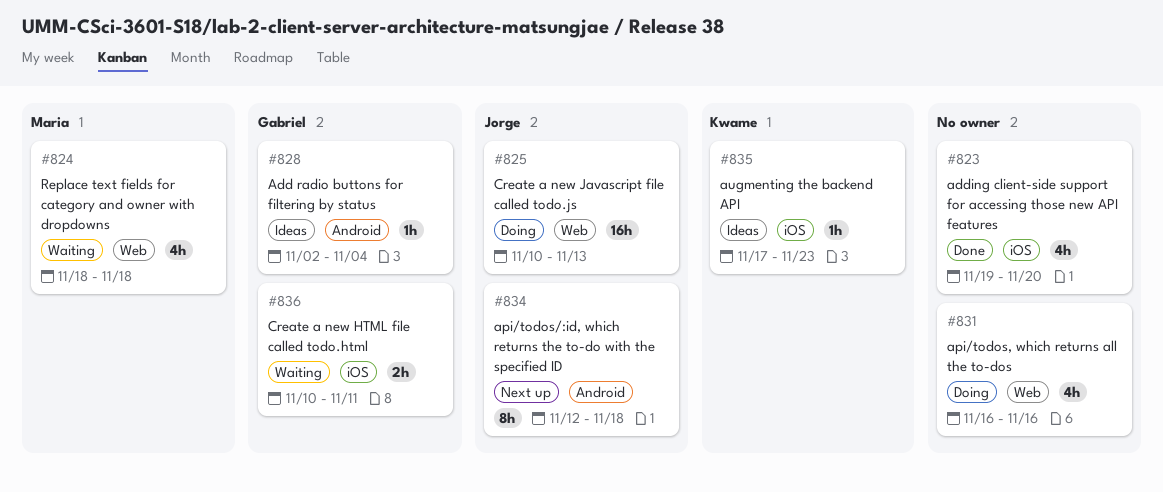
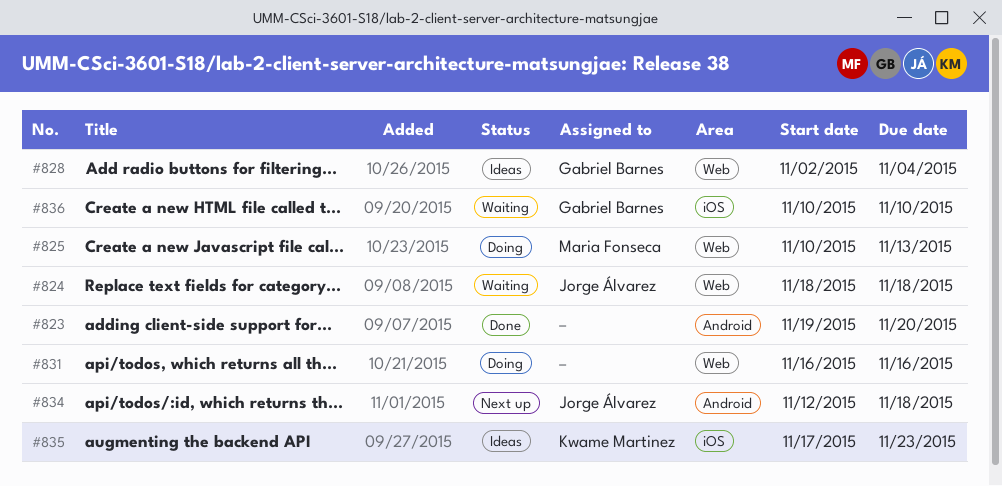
#823, label: iOS -> Android
#824, owner: Maria Fonseca -> Jorge Álvarez
#825, owner: Jorge Álvarez -> Maria Fonseca
#828, label: Android -> Web
#836, due: Nov 11 -> Nov 10

